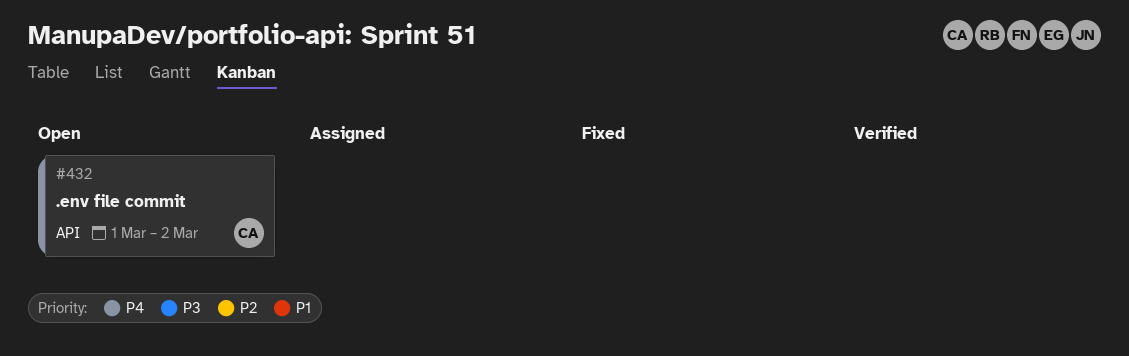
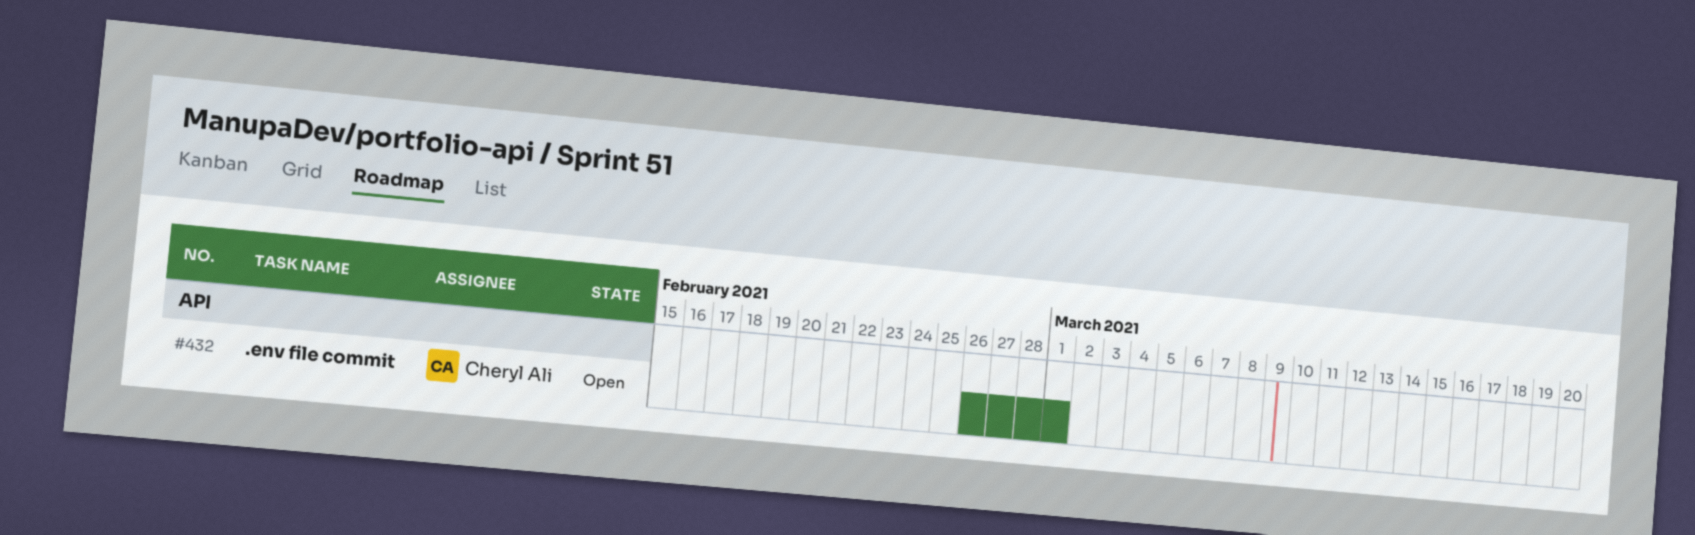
#432, start: Mar 1 -> Feb 26
#432, due: Mar 2 -> Mar 1

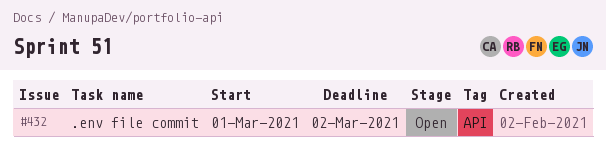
#432, start: Feb 26 -> Mar 1
#432, due: Mar 1 -> Mar 2

